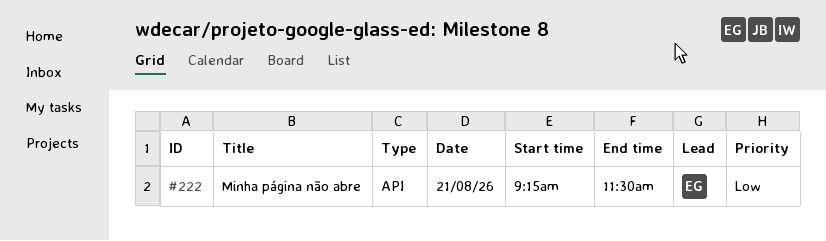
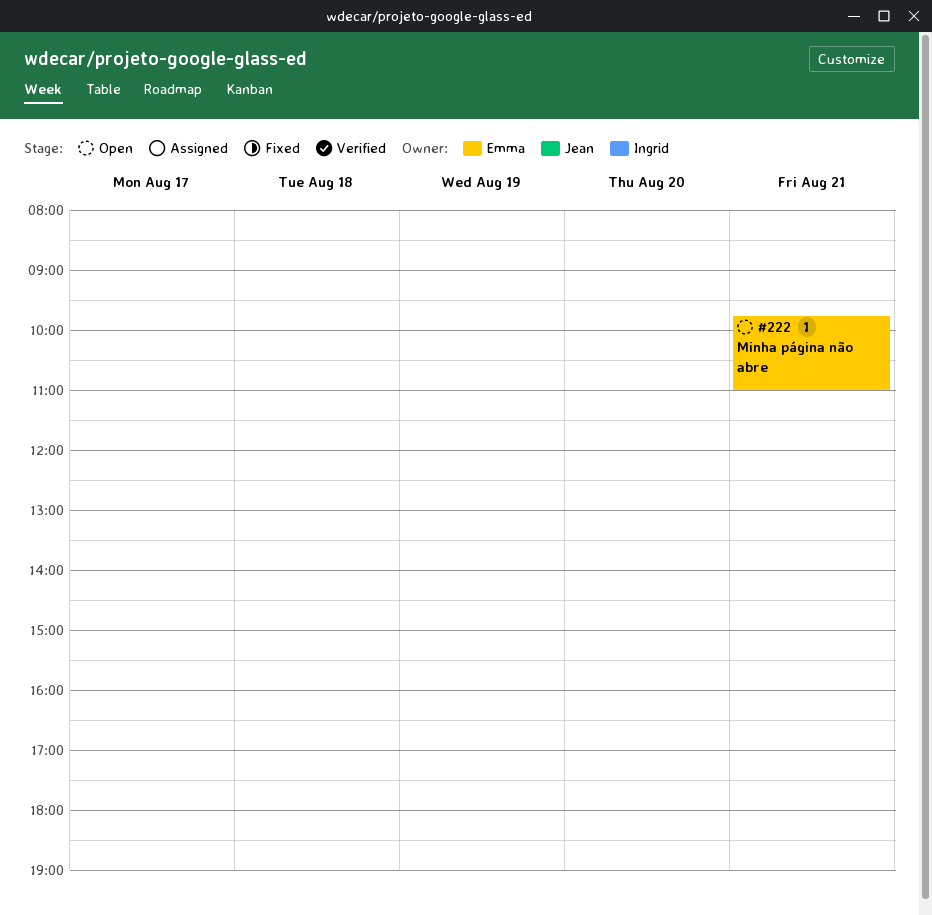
#222, begins: 09:15 -> 09:45
#222, ends: 11:30 -> 11:00

